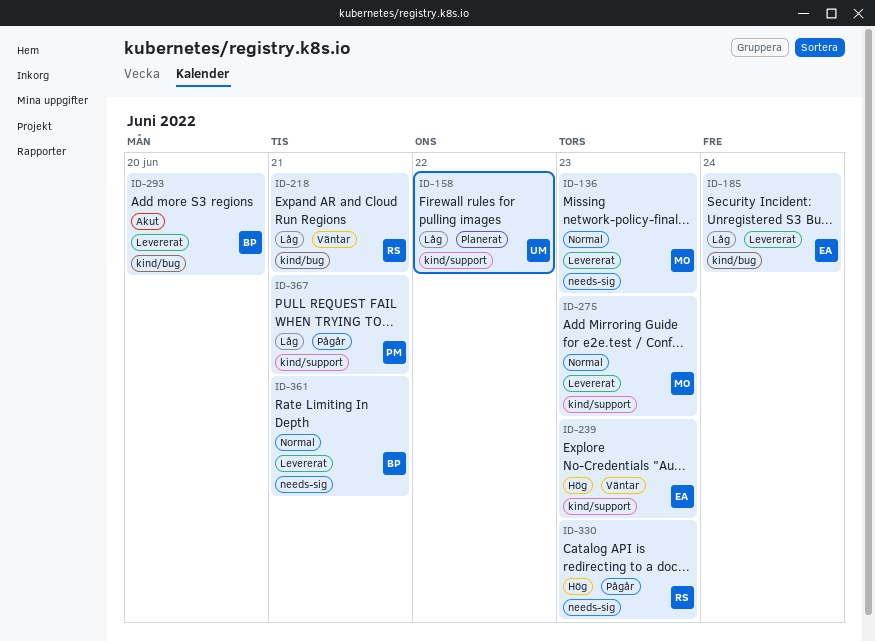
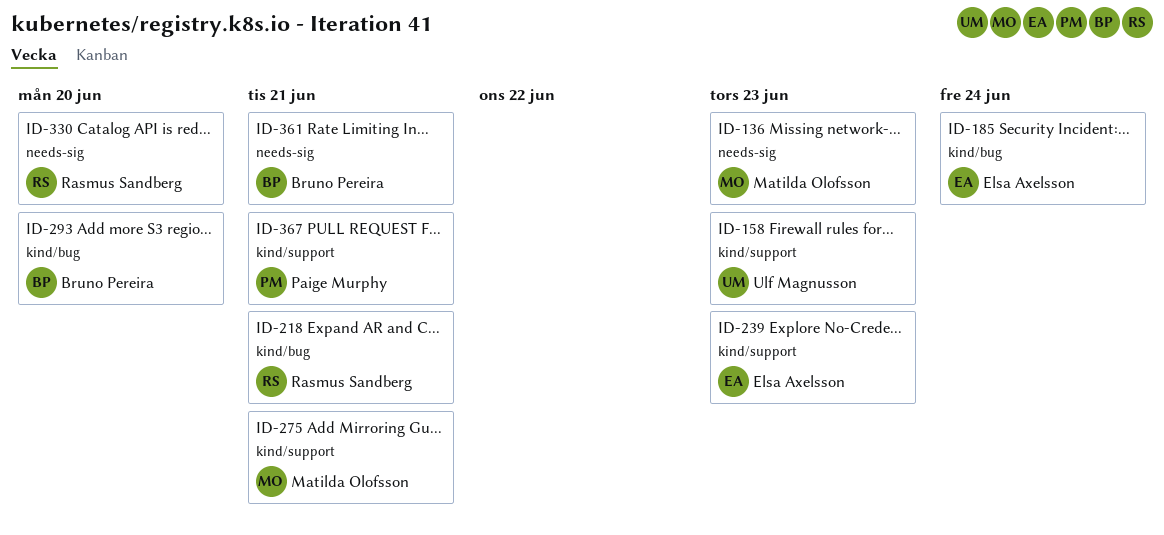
ID-158, due: Jun 22 -> Jun 23
ID-275, due: Jun 23 -> Jun 21
ID-330, due: Jun 23 -> Jun 20

